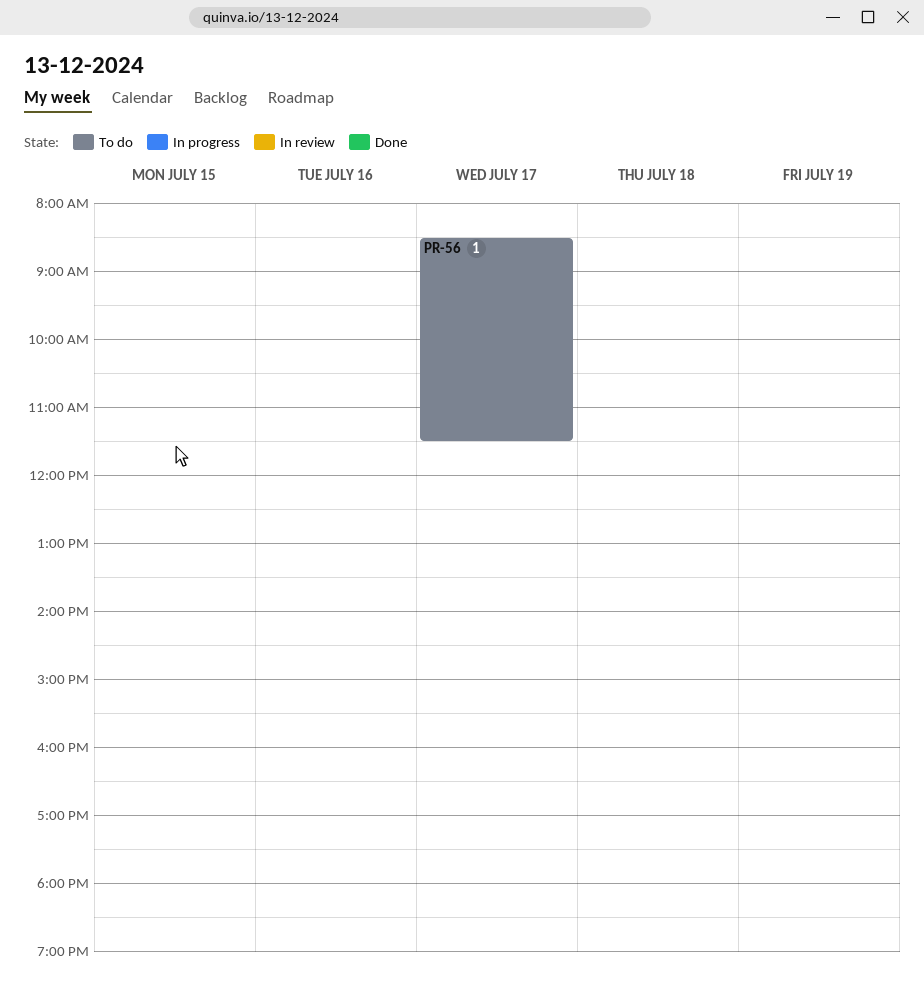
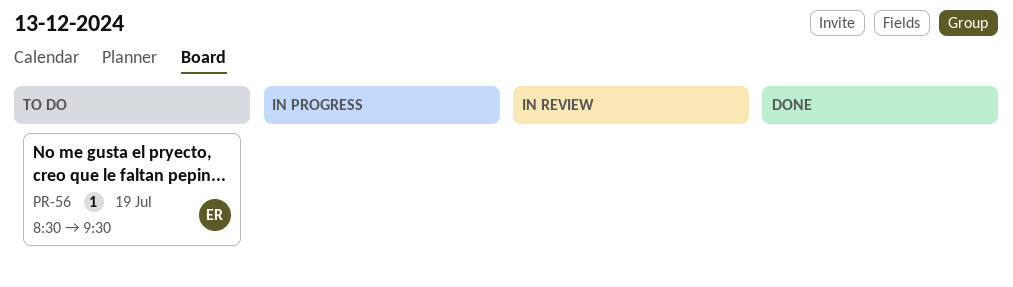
PR-56, day: Jul 17 -> Jul 19
PR-56, ends: 11:30 -> 09:30

